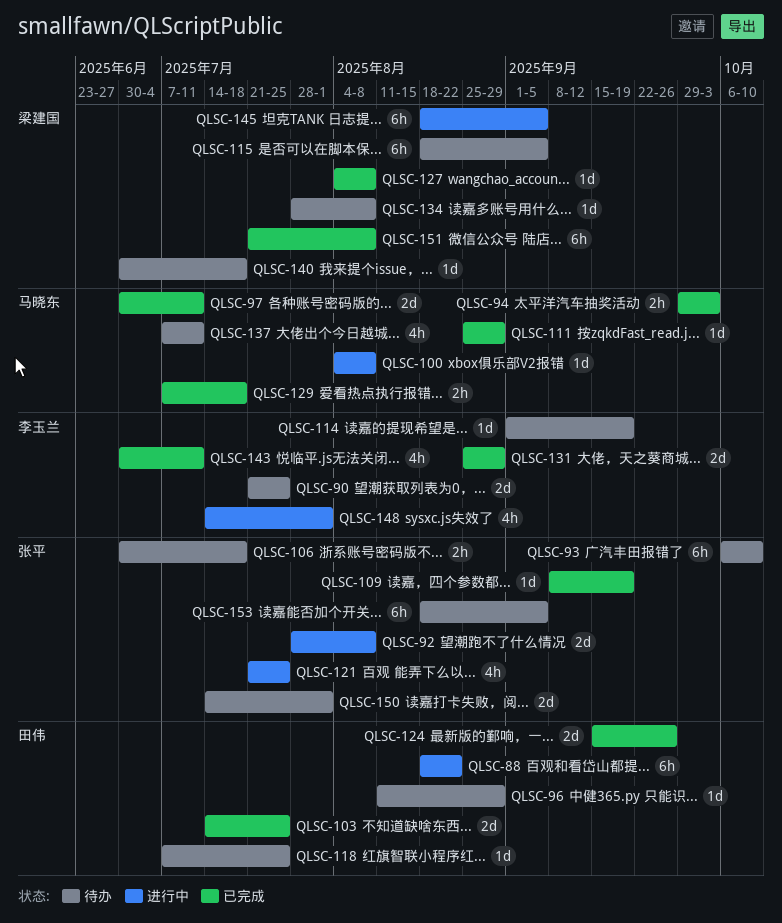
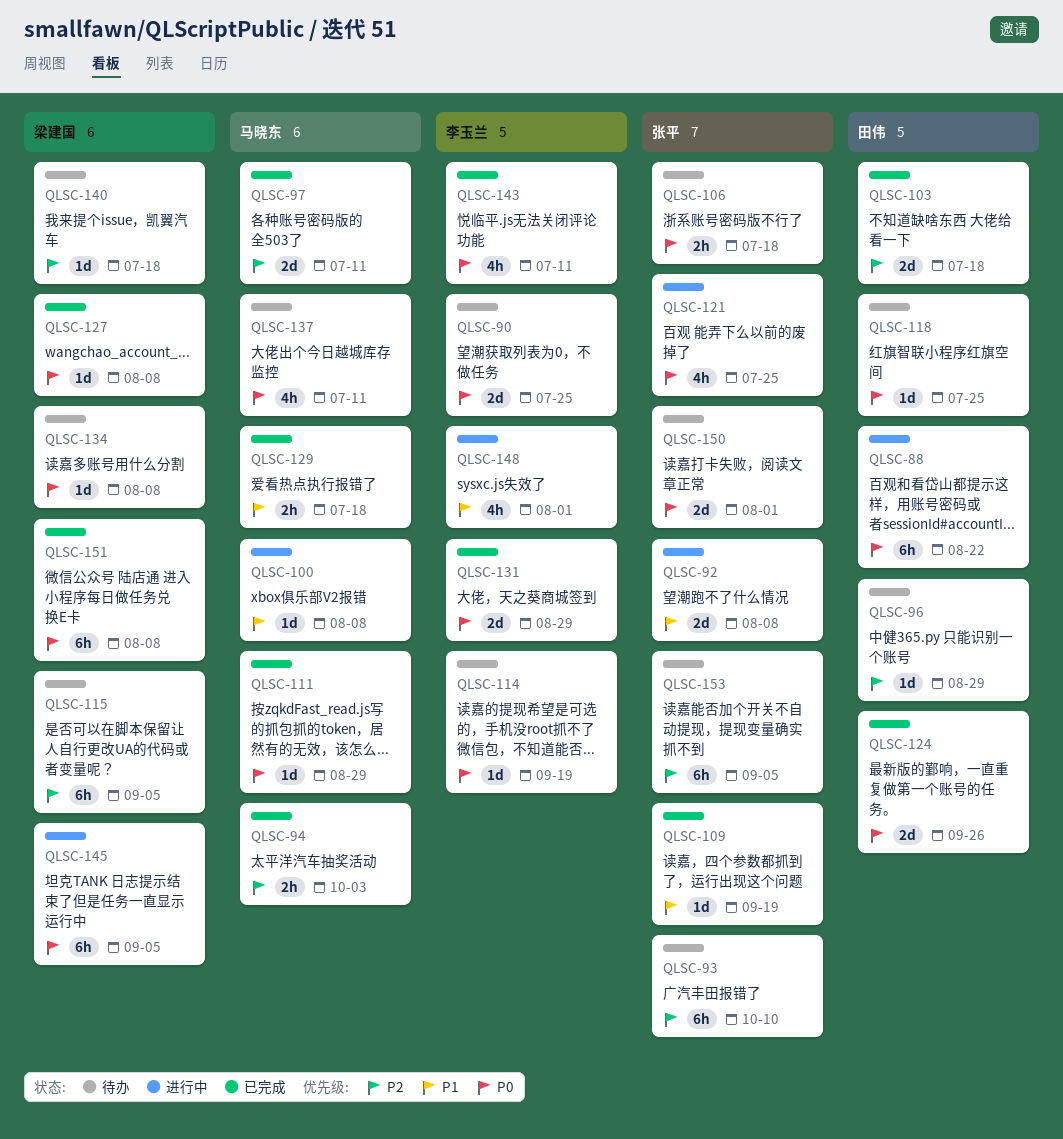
QLSC-103, due: Jul 25 -> Jul 18

